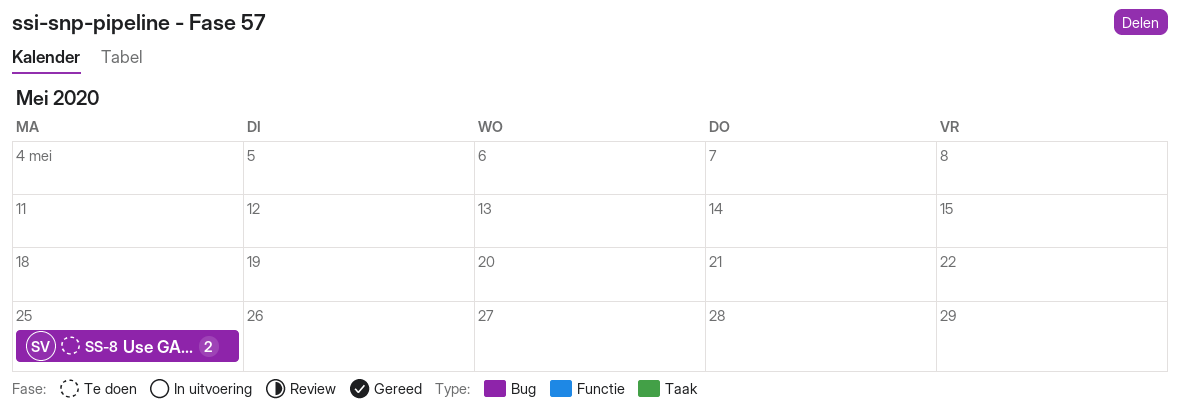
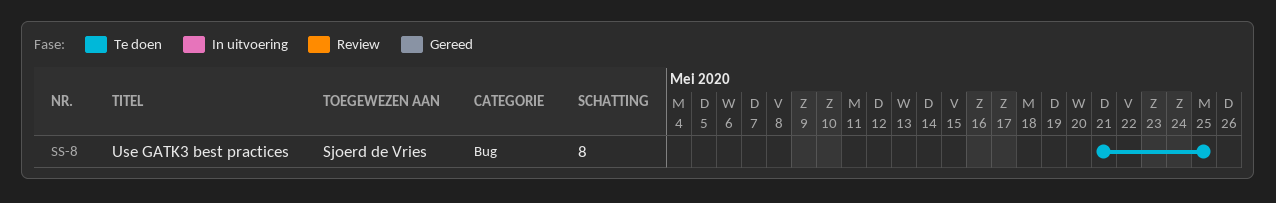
SS-8, estimate: 2 -> 8
SS-8, start: May 25 -> May 21

